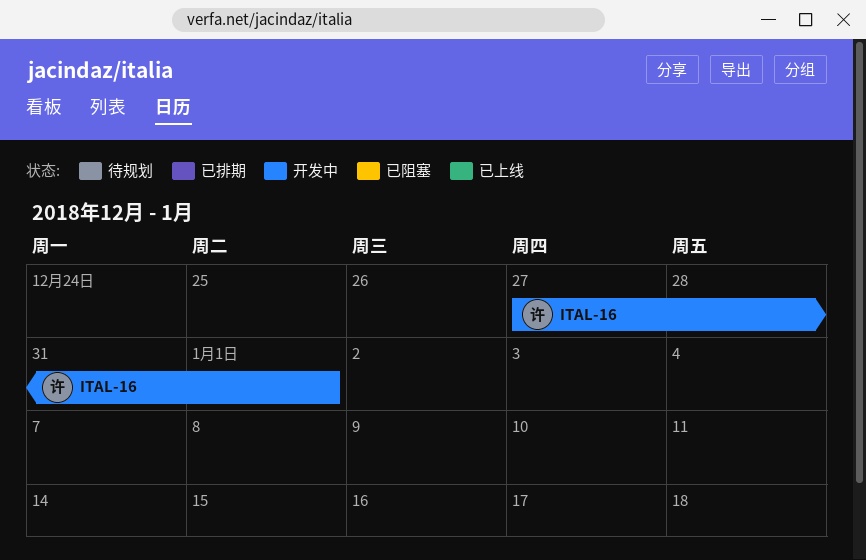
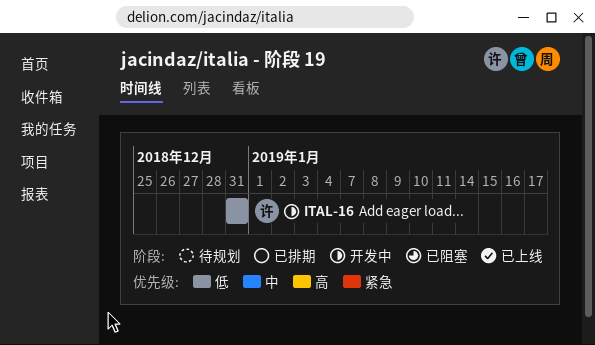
ITAL-16, start: Dec 27 -> Dec 31
ITAL-16, due: Jan 1 -> Dec 31

